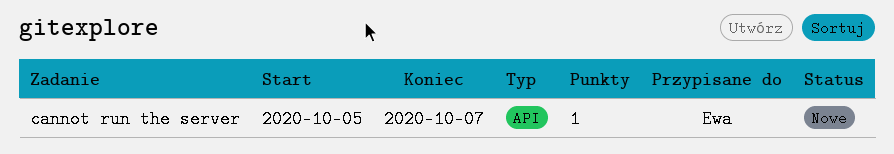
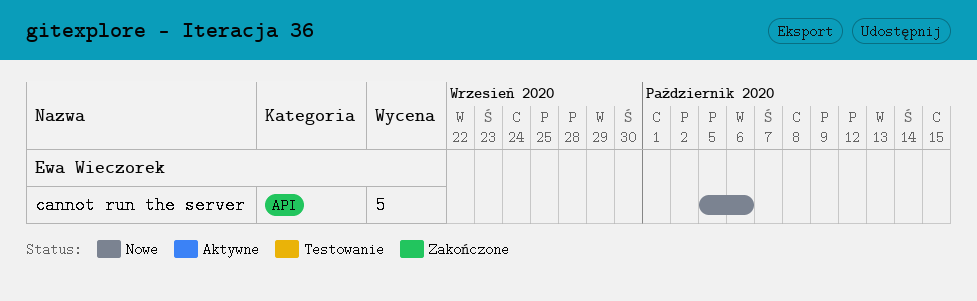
cannot run the server, estimate: 1 -> 5
cannot run the server, due: Oct 7 -> Oct 6

